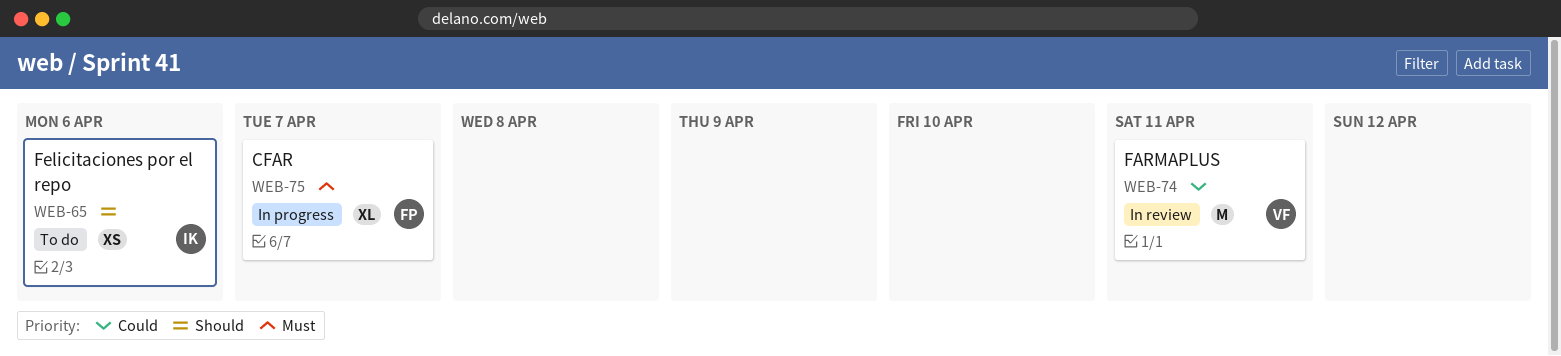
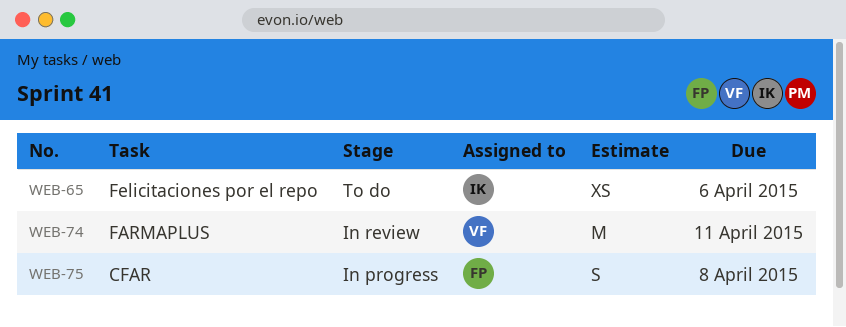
WEB-75, estimate: XL -> S
WEB-75, due: Apr 7 -> Apr 8

